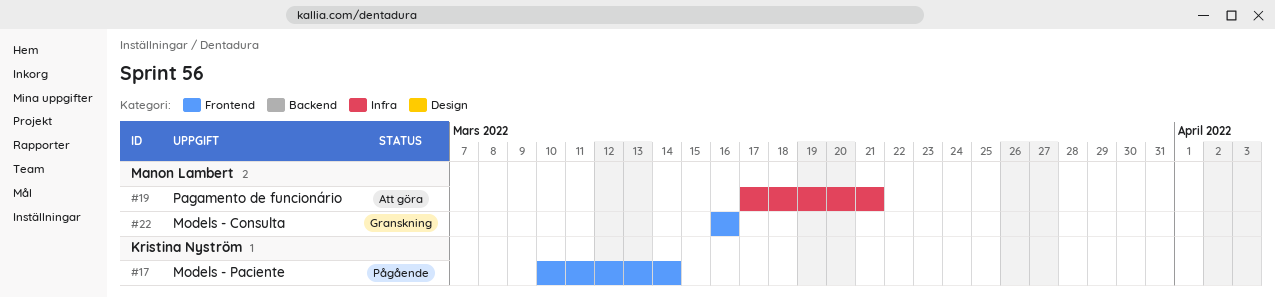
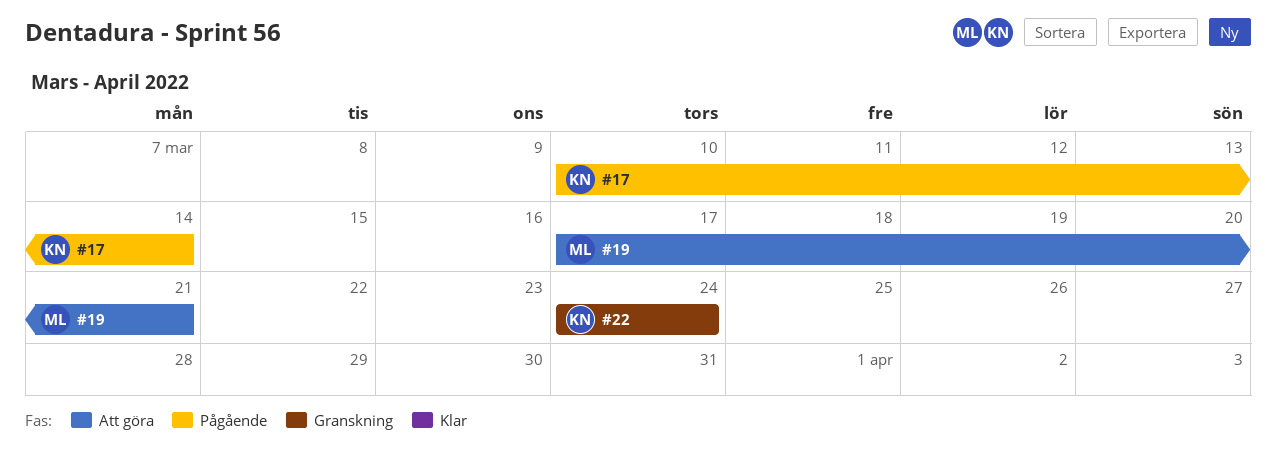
#22, owner: Manon Lambert -> Kristina Nyström
#22, start: Mar 16 -> Mar 24
#22, due: Mar 16 -> Mar 24

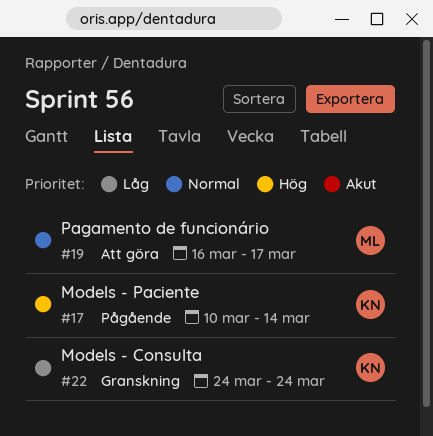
#19, start: Mar 17 -> Mar 16
#19, due: Mar 21 -> Mar 17

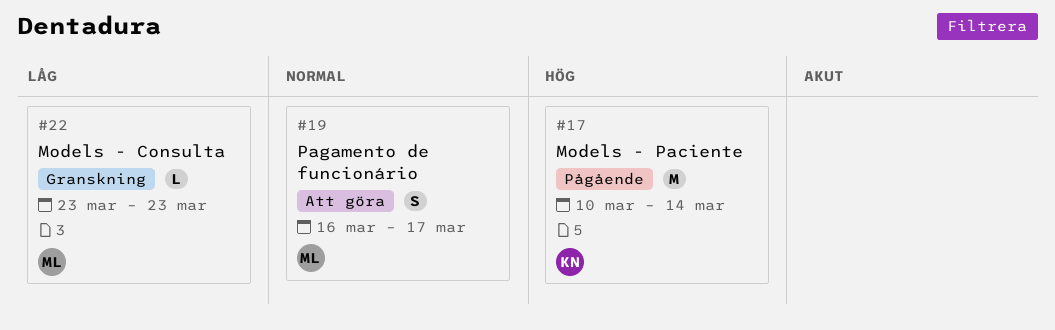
#22, owner: KN -> ML
#22, start: Mar 24 -> Mar 23
#22, due: Mar 24 -> Mar 23

